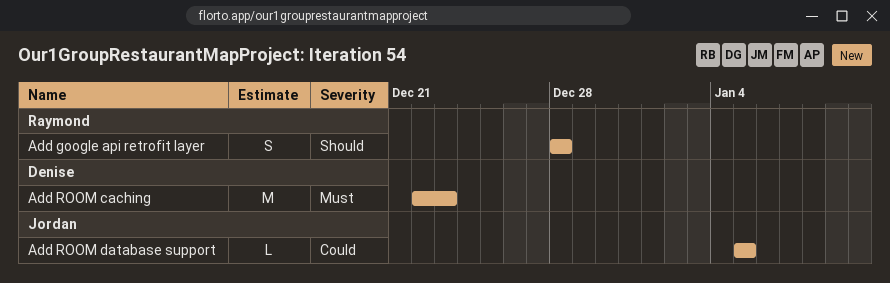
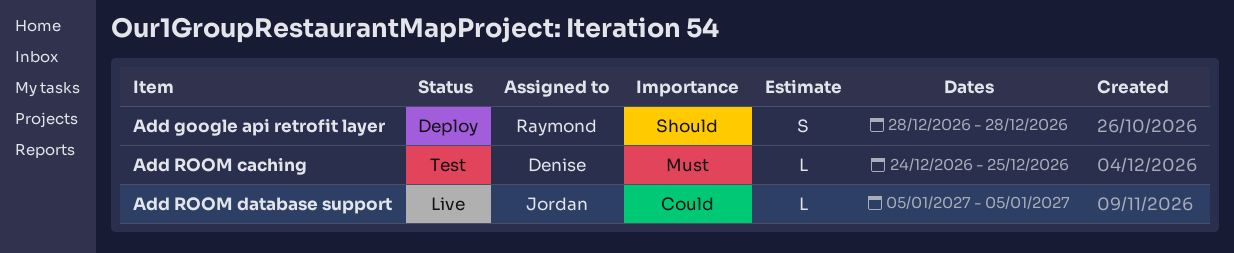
Add ROOM caching, estimate: M -> L
Add ROOM caching, start: Dec 22 -> Dec 24
Add ROOM caching, due: Dec 23 -> Dec 25

